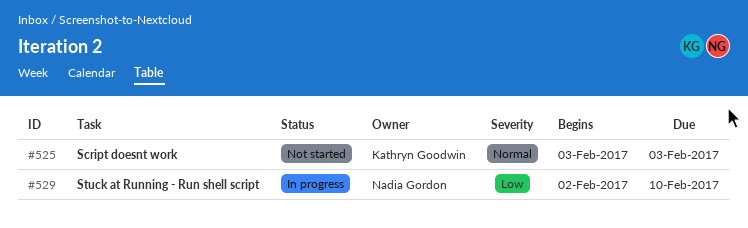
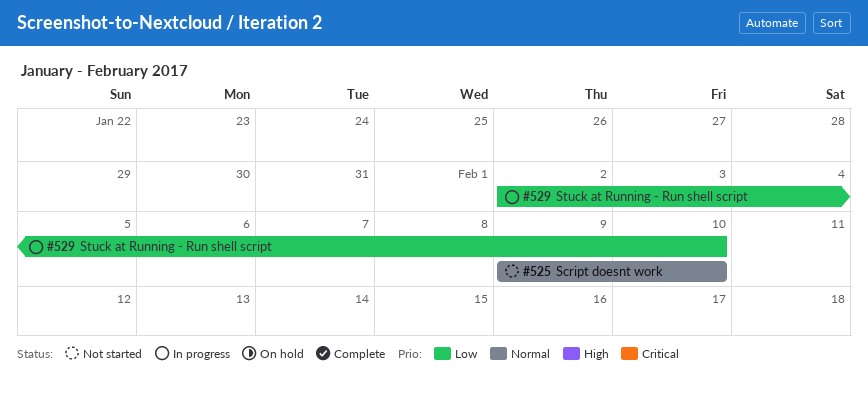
#525, start: Feb 3 -> Feb 9
#525, due: Feb 3 -> Feb 10

